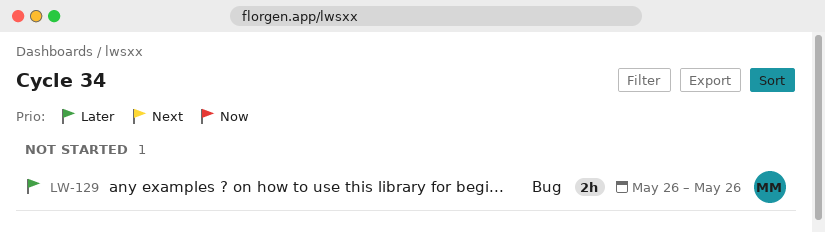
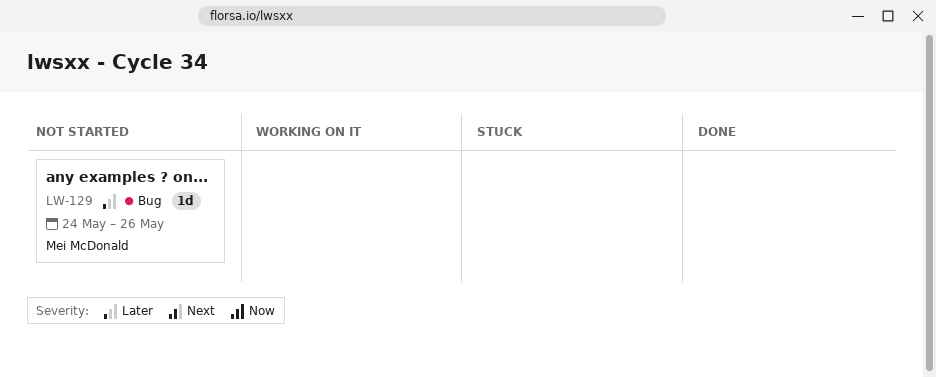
LW-129, estimate: 2h -> 1d
LW-129, start: May 26 -> May 24

